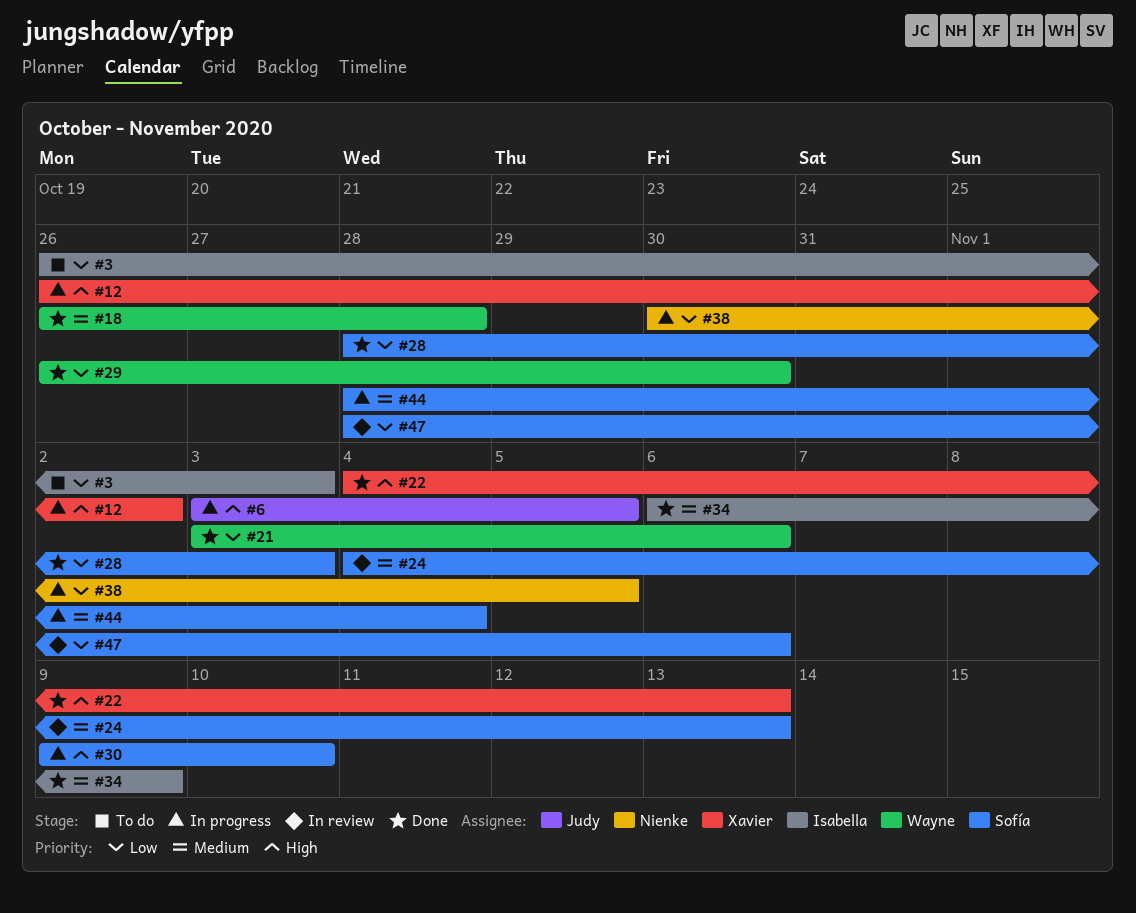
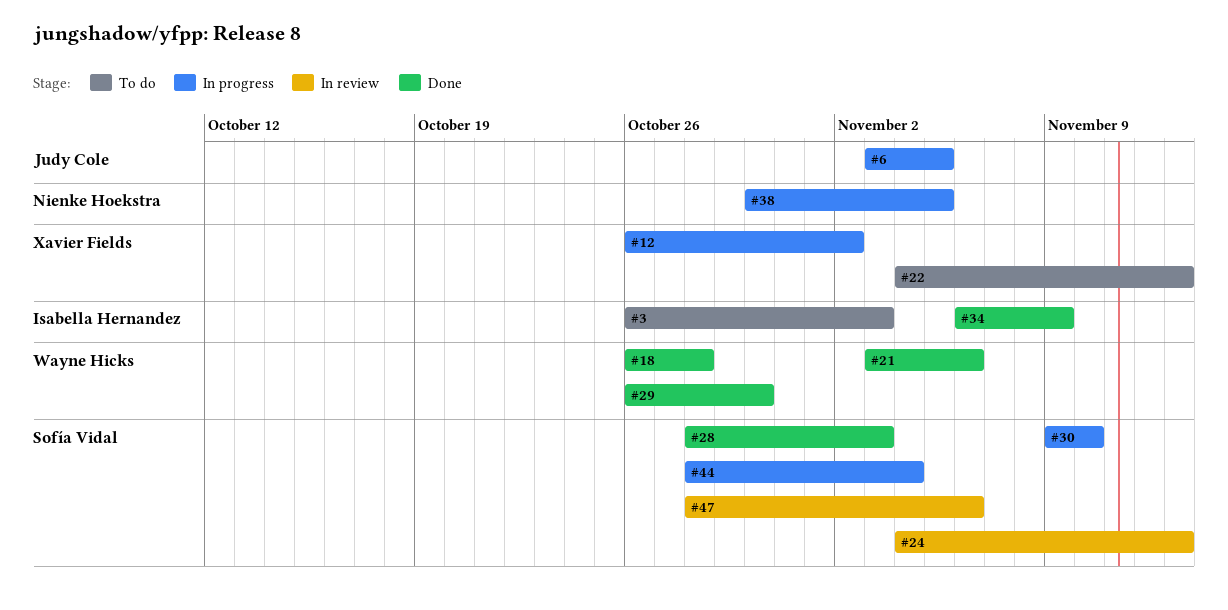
#22, status: Done -> To do

